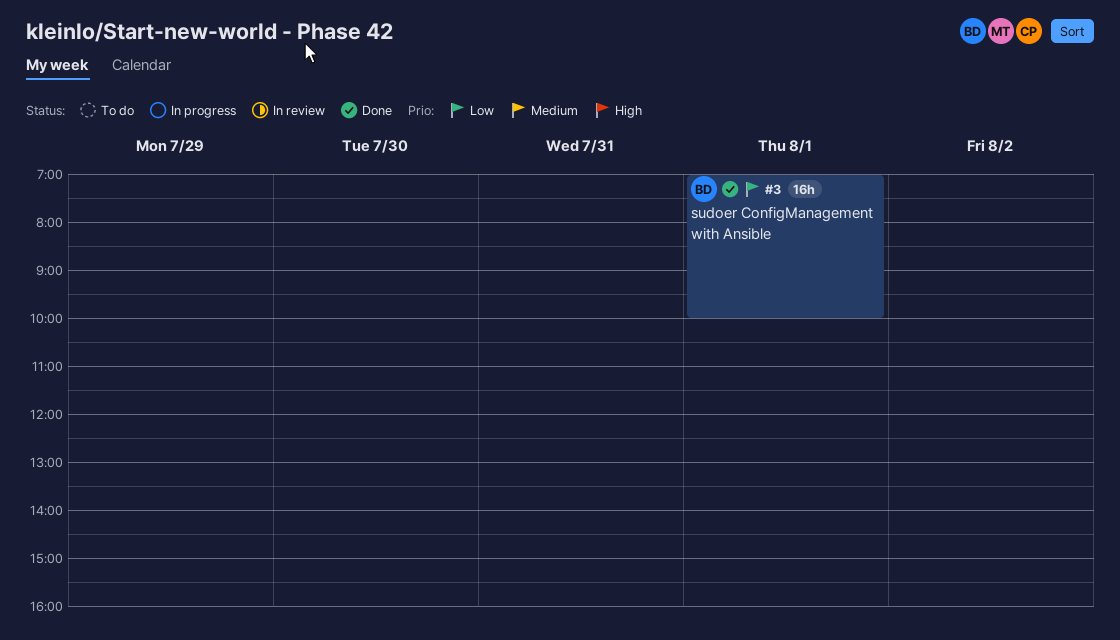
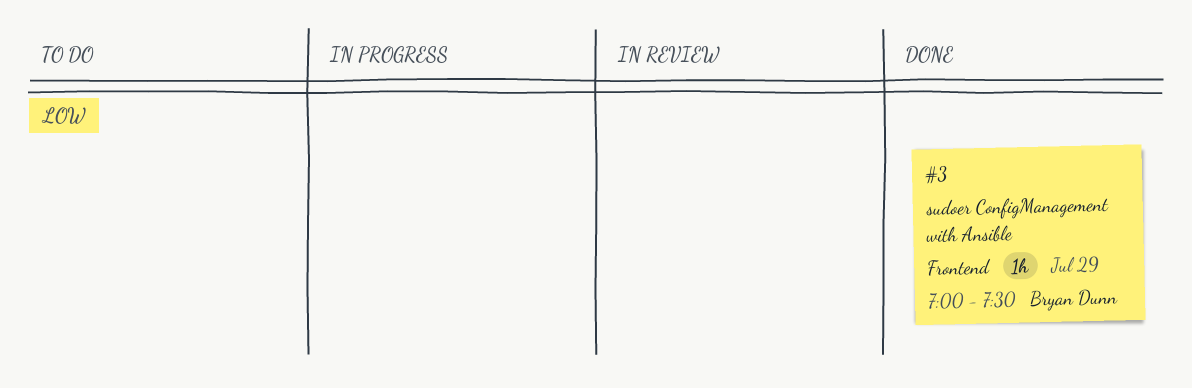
#3, estimate: 16h -> 1h
#3, day: Aug 1 -> Jul 29
#3, ends: 10:00 -> 07:30

